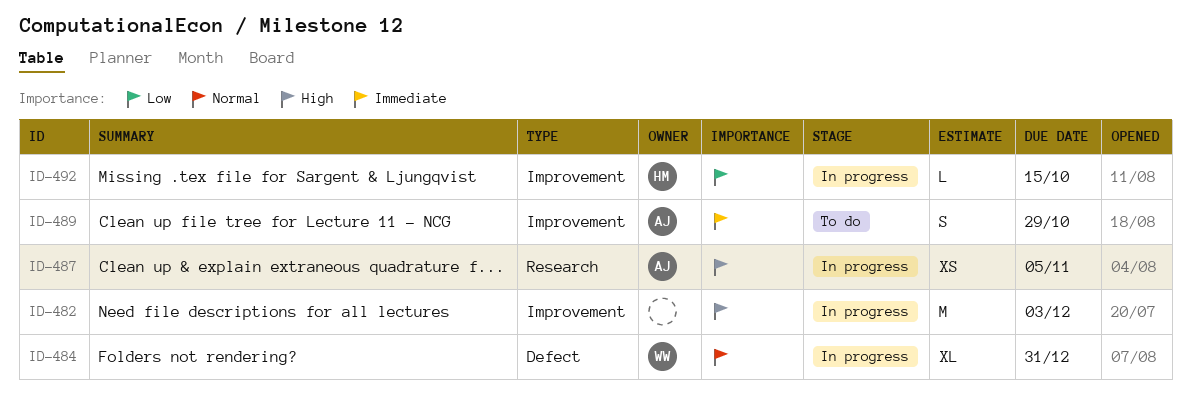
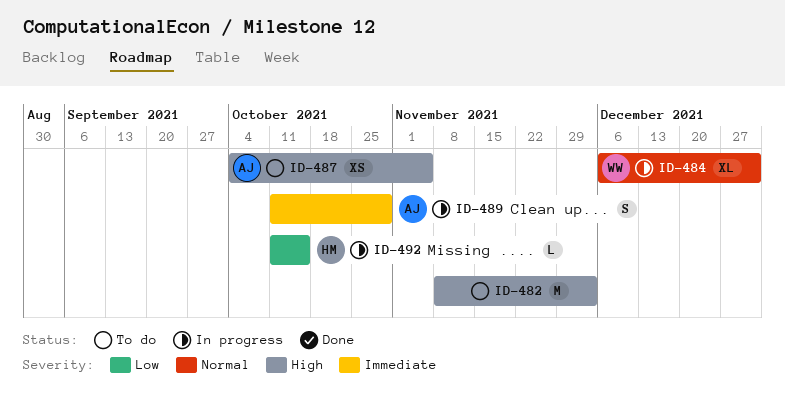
ID-482, status: In progress -> To do
ID-487, status: In progress -> To do
ID-489, status: To do -> In progress

